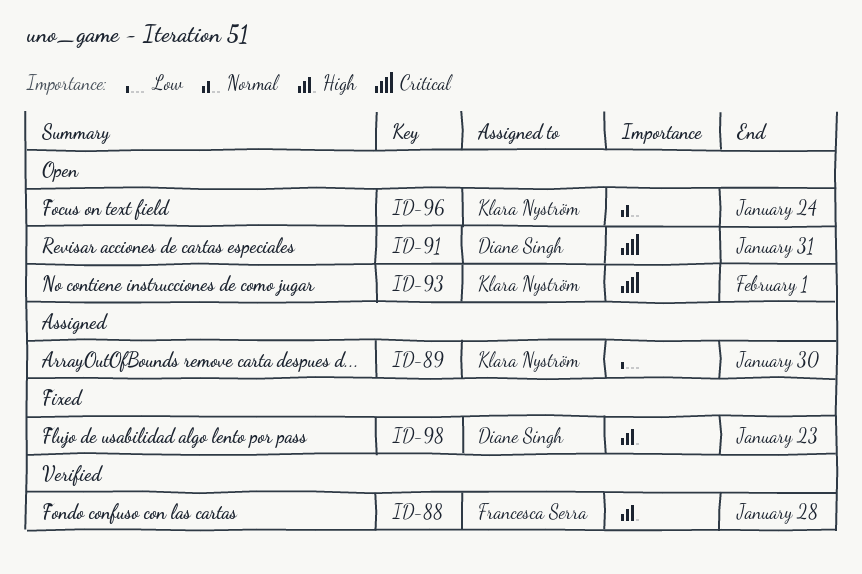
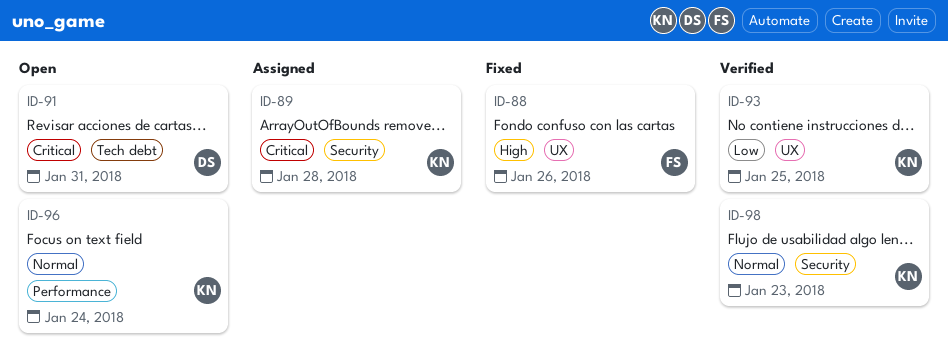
ID-88, status: Verified -> Fixed
ID-88, due: Jan 28 -> Jan 26
ID-89, priority: Low -> Critical
ID-89, due: Jan 30 -> Jan 28
ID-93, status: Open -> Verified
ID-93, priority: Critical -> Low
ID-93, due: Feb 1 -> Jan 25
ID-98, status: Fixed -> Verified
ID-98, owner: Diane Singh -> Klara Nyström
ID-98, priority: High -> Normal

